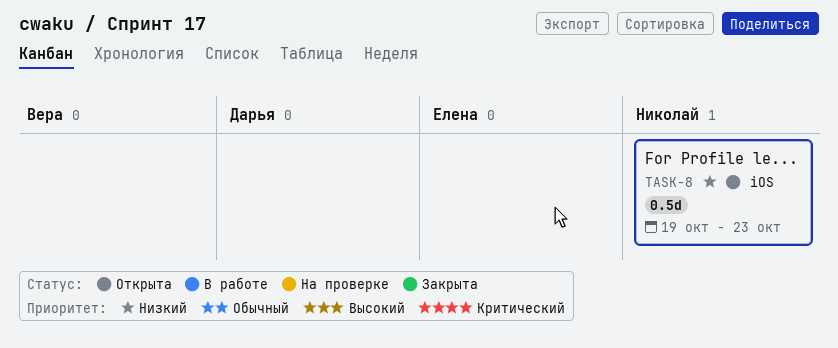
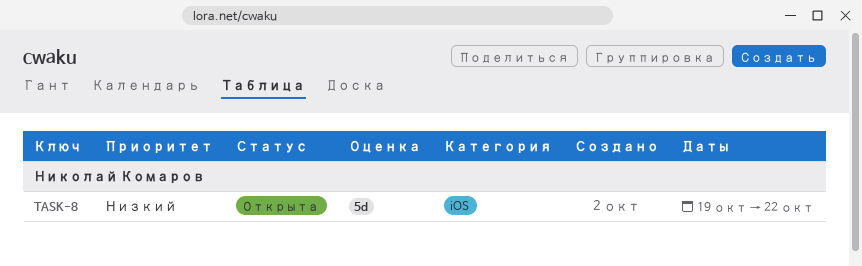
TASK-8, estimate: 0.5d -> 5d
TASK-8, due: Oct 23 -> Oct 22

